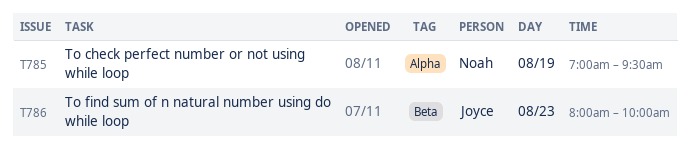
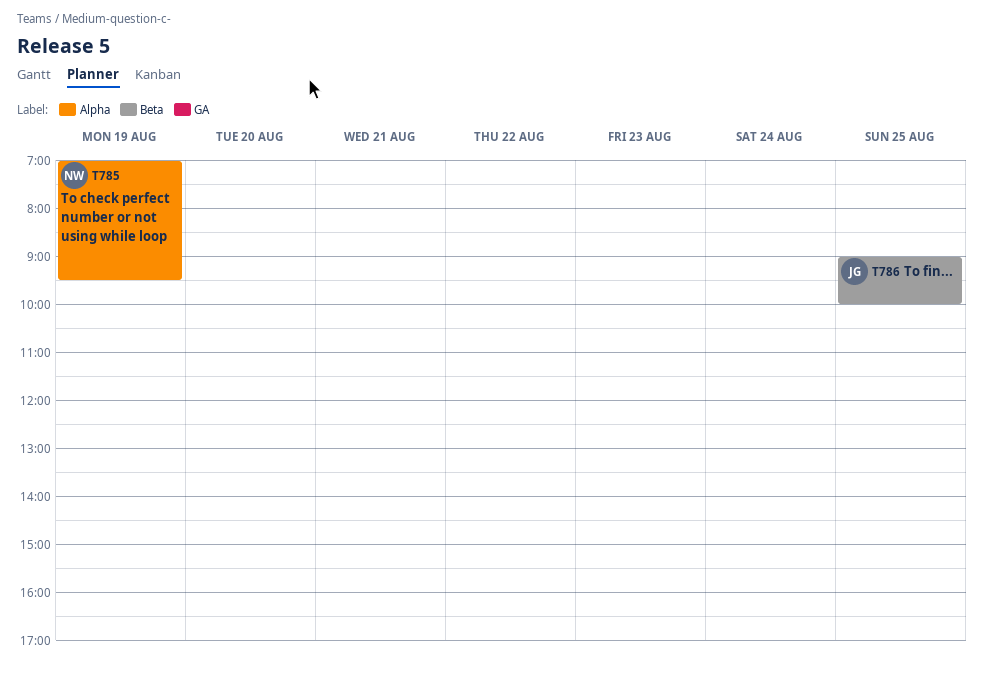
T786, day: Aug 23 -> Aug 25
T786, begins: 08:00 -> 09:00

